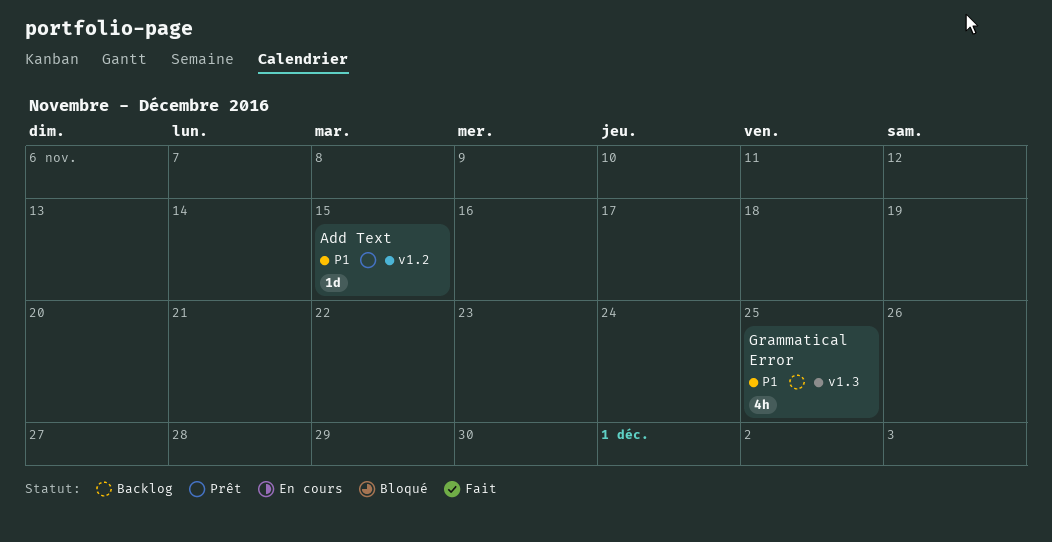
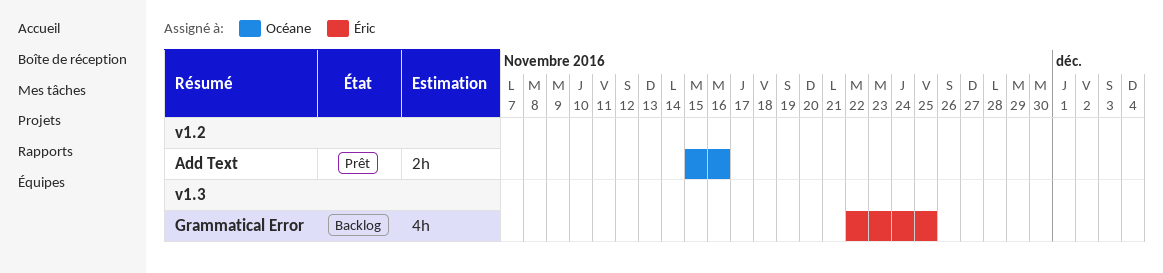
Add Text, estimate: 1d -> 2h
Add Text, due: Nov 15 -> Nov 16

